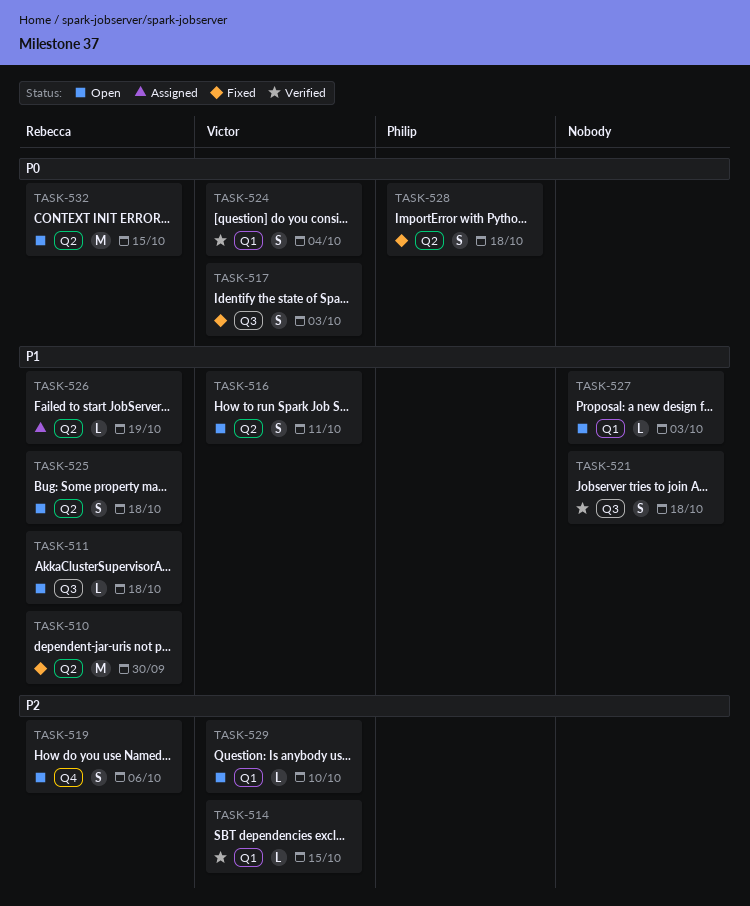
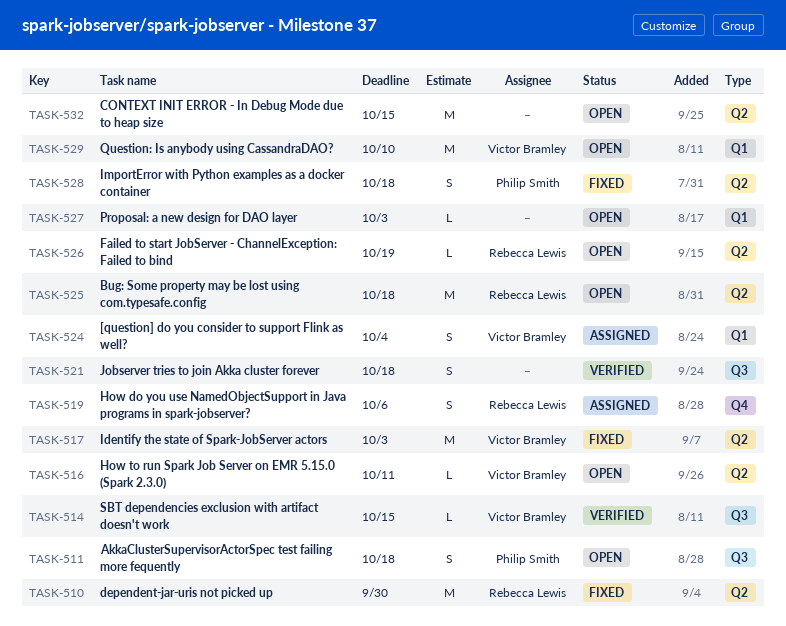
TASK-511, owner: Rebecca Lewis -> Philip Smith
TASK-511, estimate: L -> S
TASK-514, label: Q1 -> Q3
TASK-516, estimate: S -> L
TASK-517, label: Q3 -> Q2
TASK-517, estimate: S -> M
TASK-519, status: Open -> Assigned
TASK-524, status: Verified -> Assigned
TASK-525, estimate: S -> M
TASK-526, status: Assigned -> Open
TASK-529, estimate: L -> M
TASK-532, owner: Rebecca Lewis -> none

